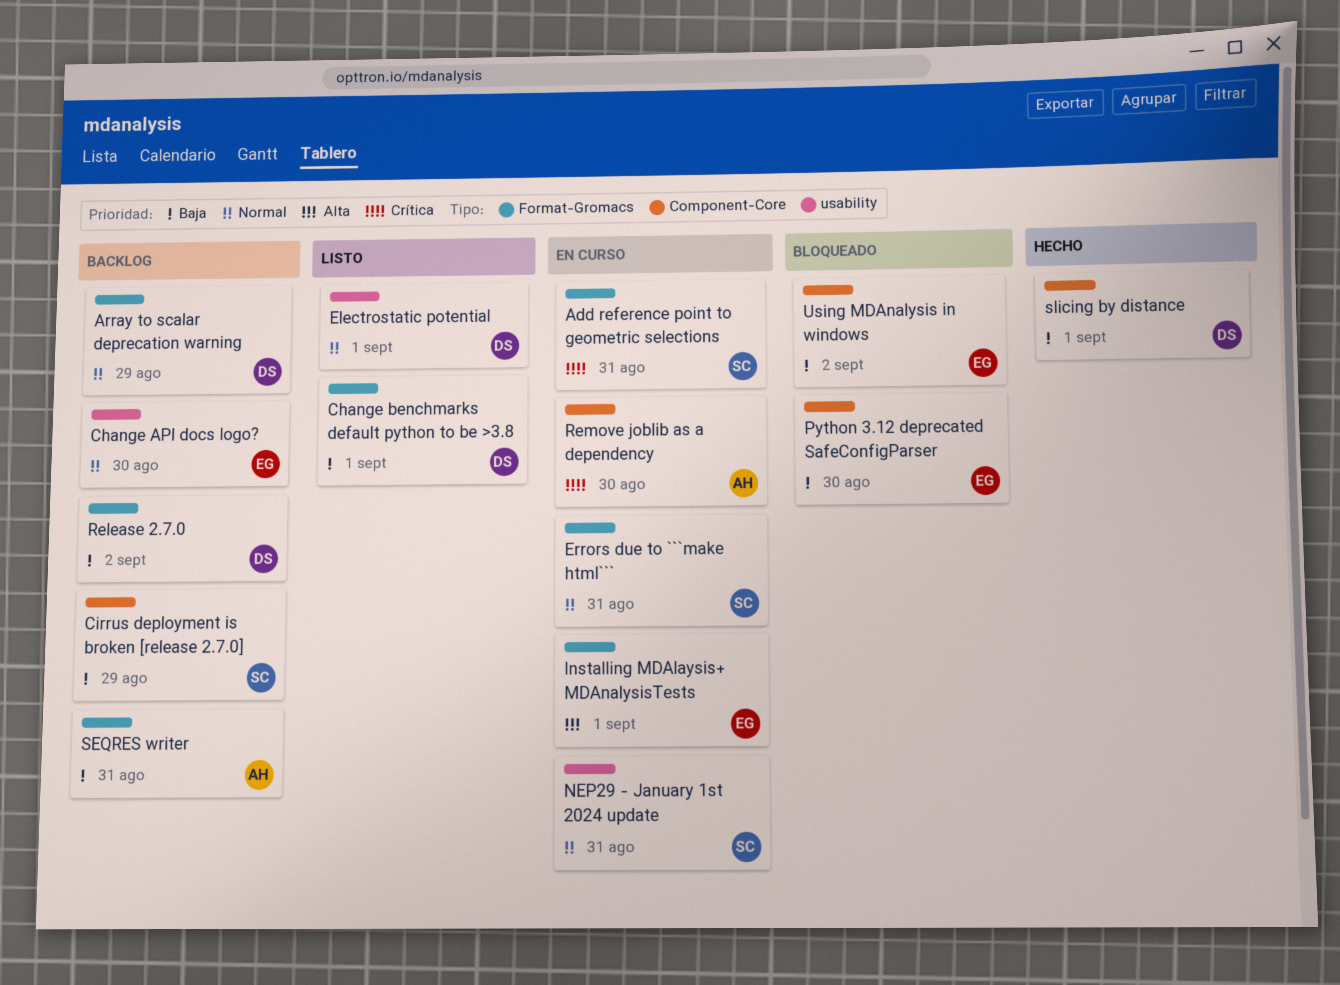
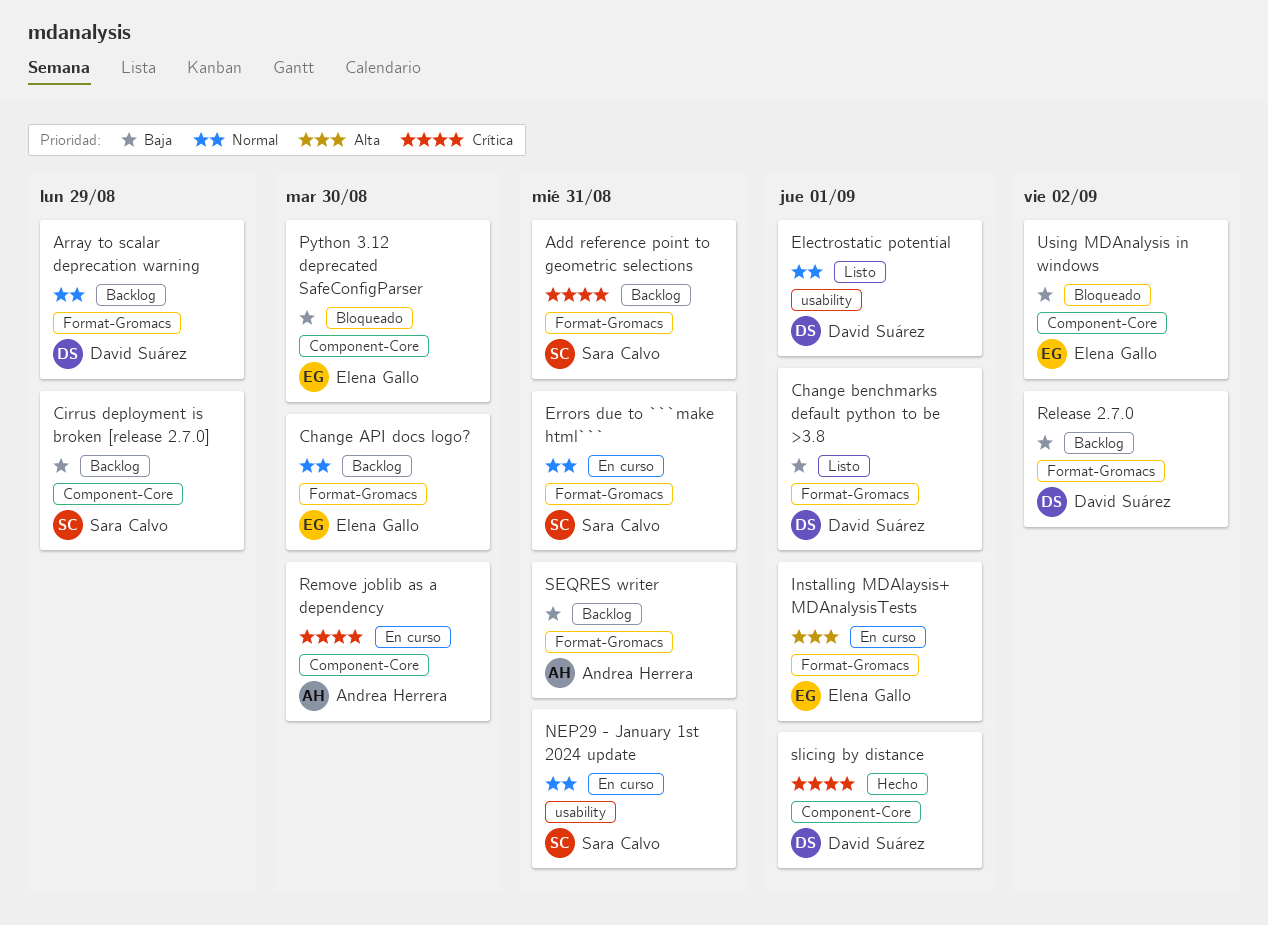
Add reference point to geometric selections, status: En curso -> Backlog
Change API docs logo?, label: usability -> Format-Gromacs
slicing by distance, priority: Baja -> Crítica

